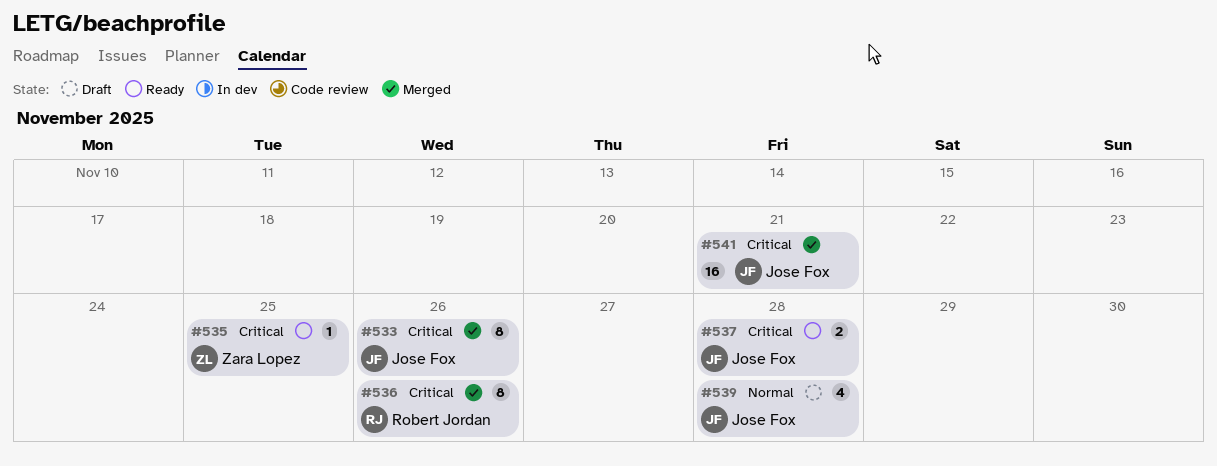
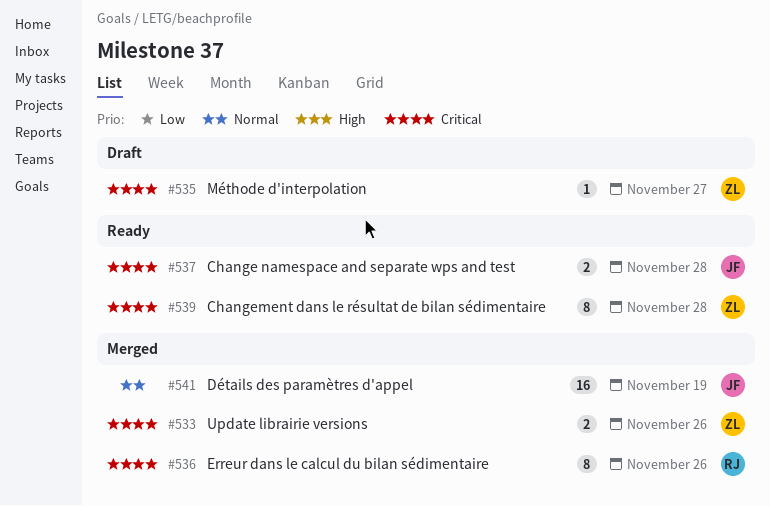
#533, owner: Jose Fox -> Zara Lopez
#533, estimate: 8 -> 2
#535, status: Ready -> Draft
#535, due: Nov 25 -> Nov 27
#539, status: Draft -> Ready
#539, owner: Jose Fox -> Zara Lopez
#539, priority: Normal -> Critical
#539, estimate: 4 -> 8
#541, priority: Critical -> Normal
#541, due: Nov 21 -> Nov 19

